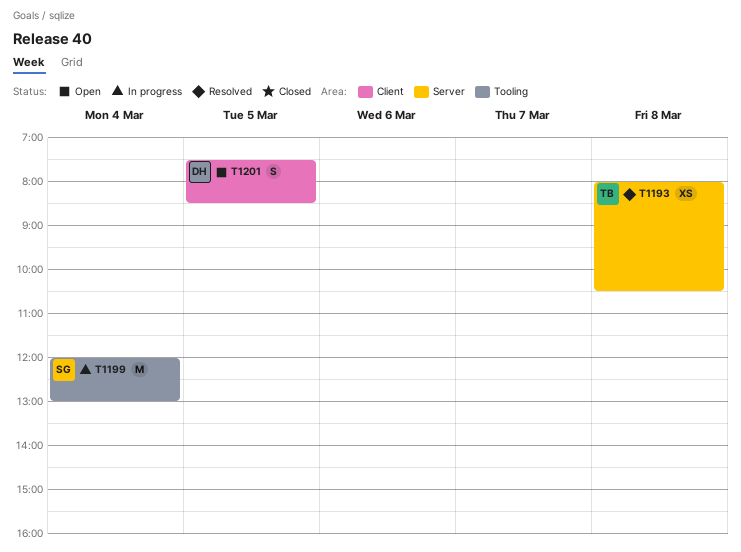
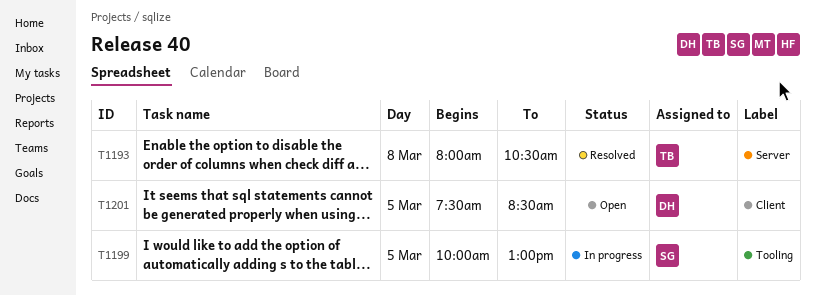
T1199, day: Mar 4 -> Mar 5
T1199, begins: 12:00 -> 10:00

